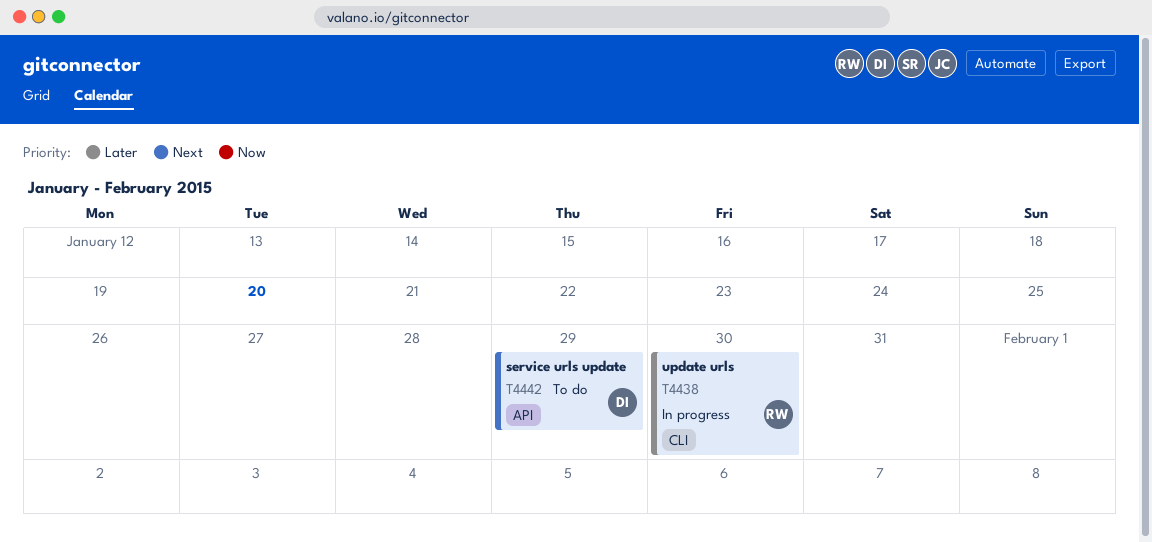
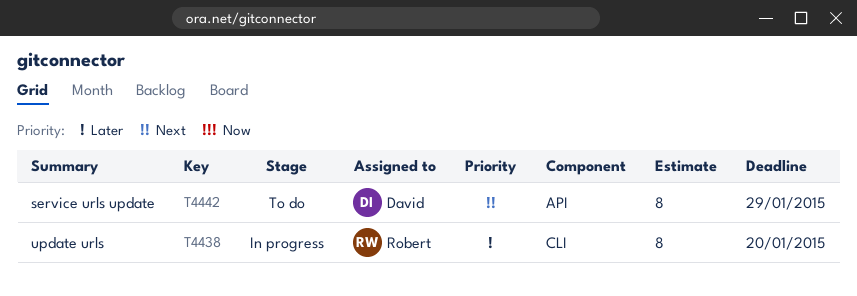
T4438, due: Jan 30 -> Jan 20

